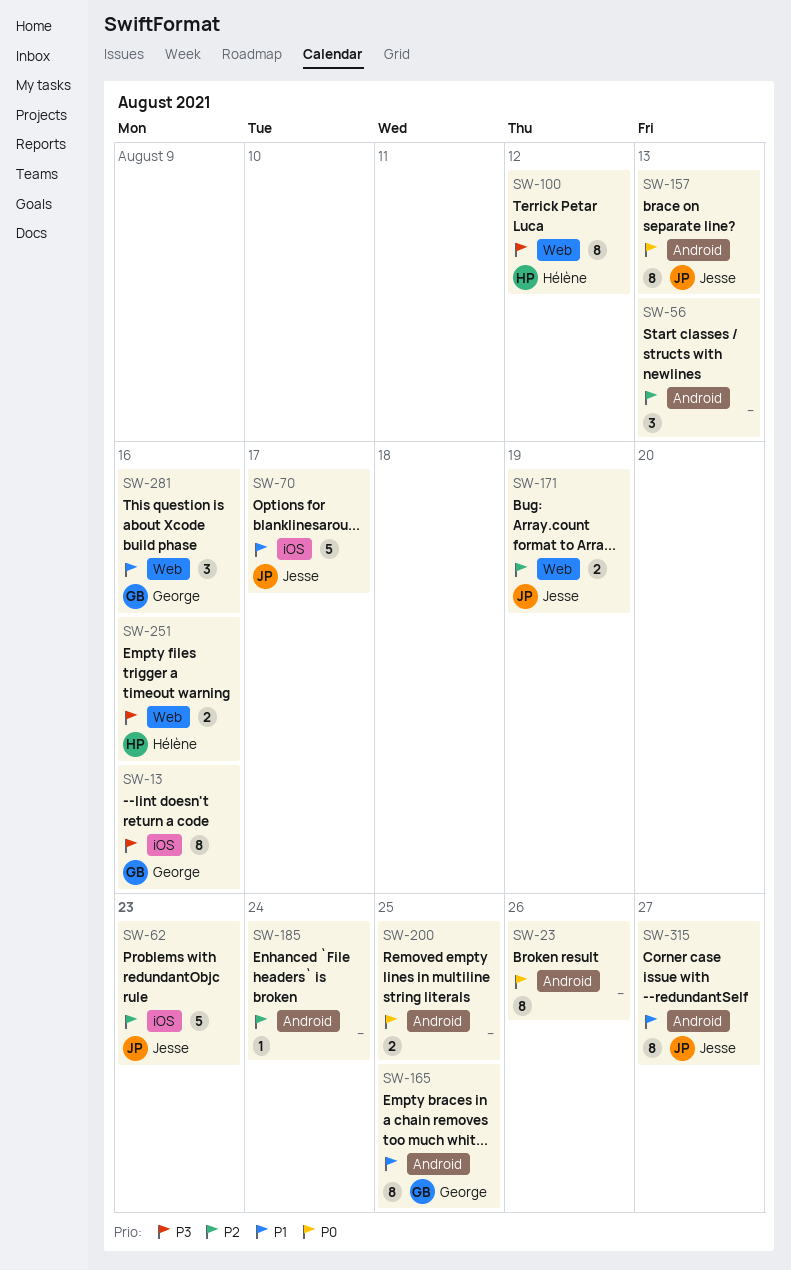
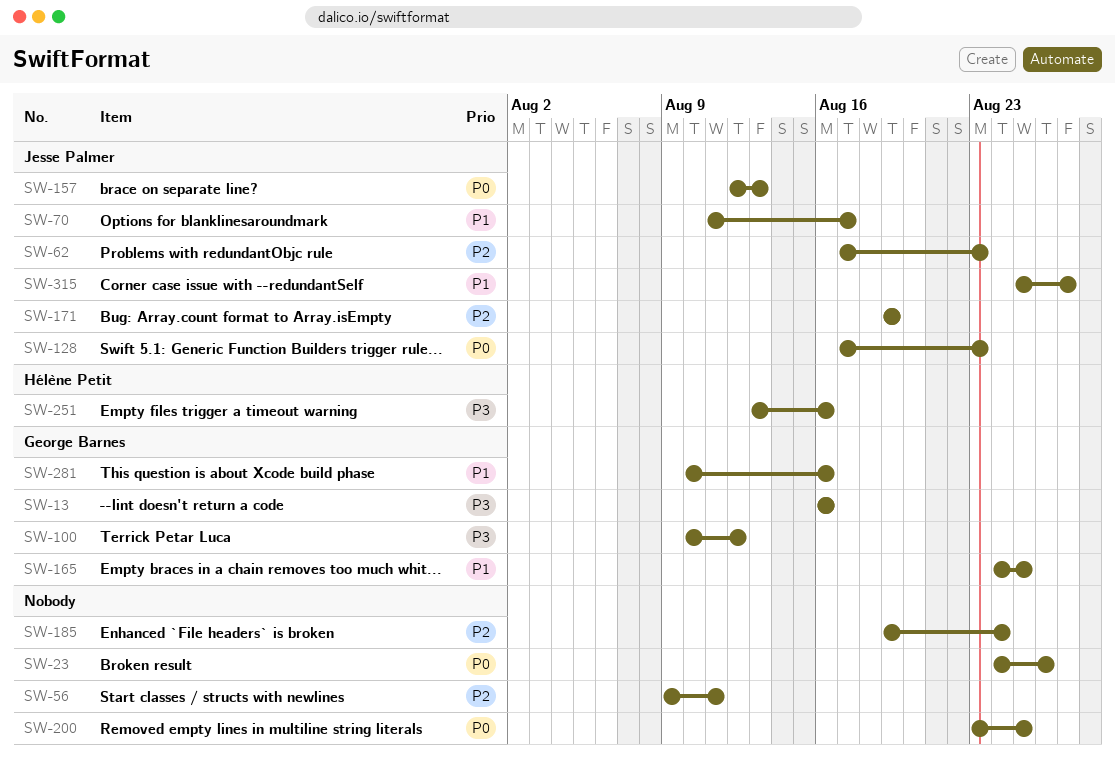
SW-56, due: Aug 13 -> Aug 11
SW-100, owner: Hélène Petit -> George Barnes
SW-128: none -> present

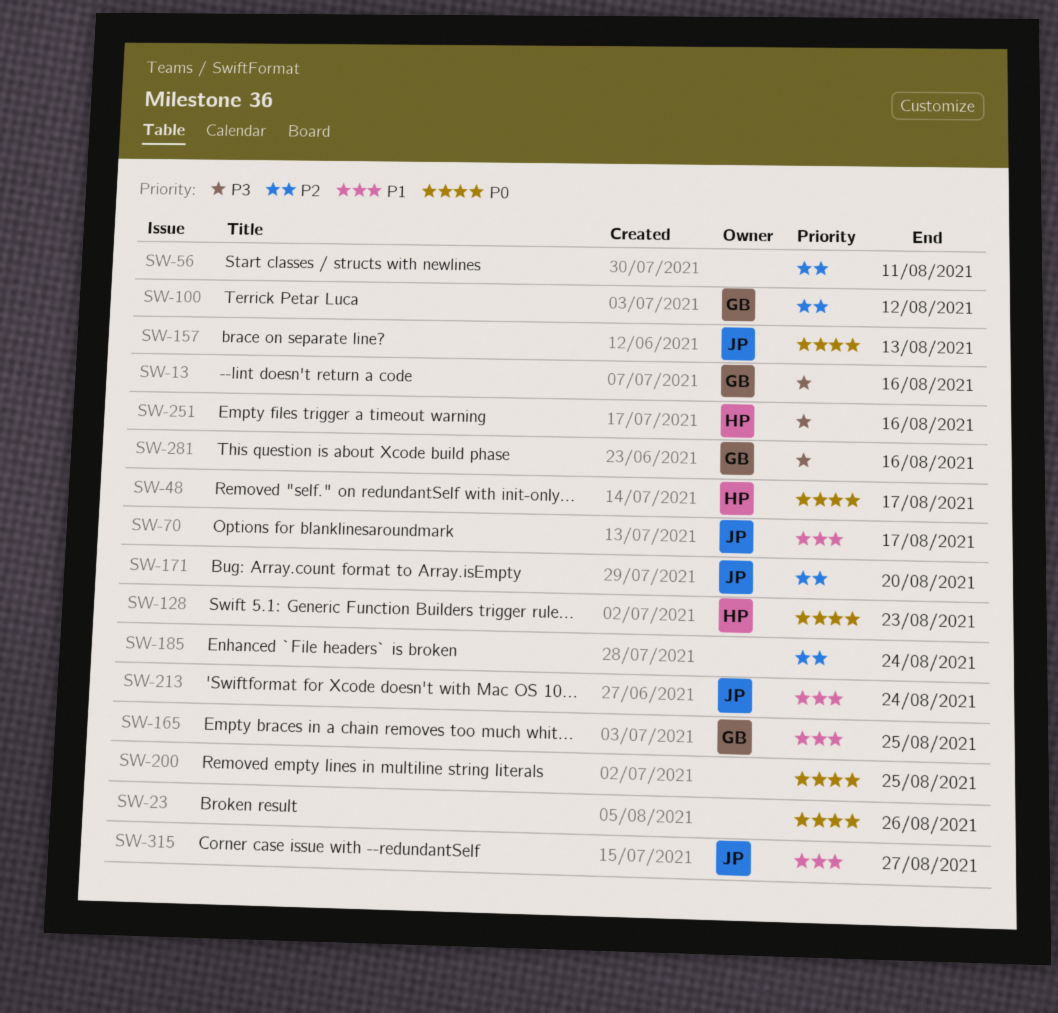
SW-48: none -> present
SW-62: present -> none
SW-100, priority: P3 -> P2
SW-128, owner: Jesse Palmer -> Hélène Petit
SW-171, due: Aug 19 -> Aug 20
SW-213: none -> present
SW-281, priority: P1 -> P3

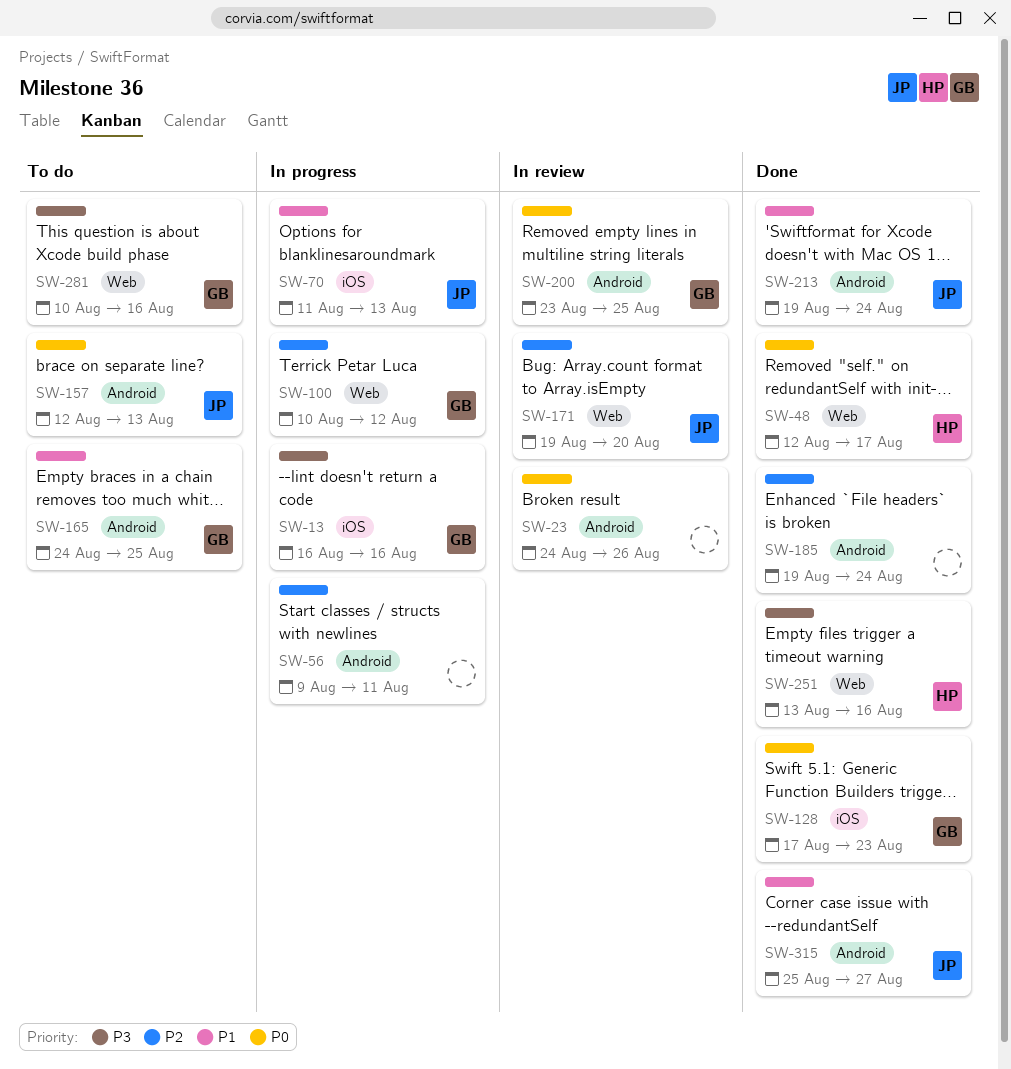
SW-70, due: Aug 17 -> Aug 13
SW-128, owner: HP -> GB
SW-200, owner: none -> GB

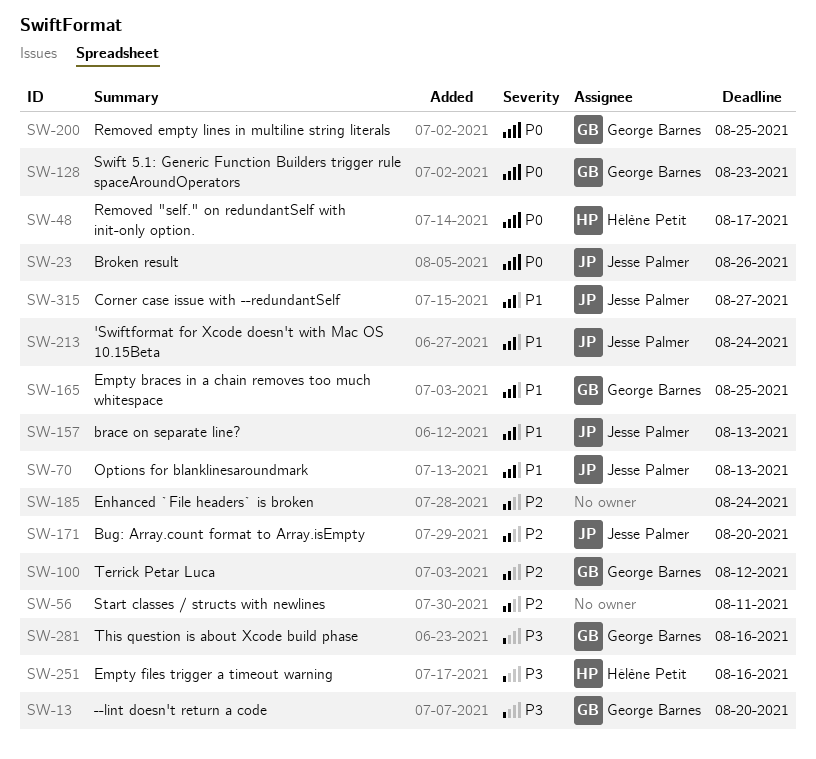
SW-13, due: Aug 16 -> Aug 20
SW-23, owner: none -> Jesse Palmer
SW-157, priority: P0 -> P1

